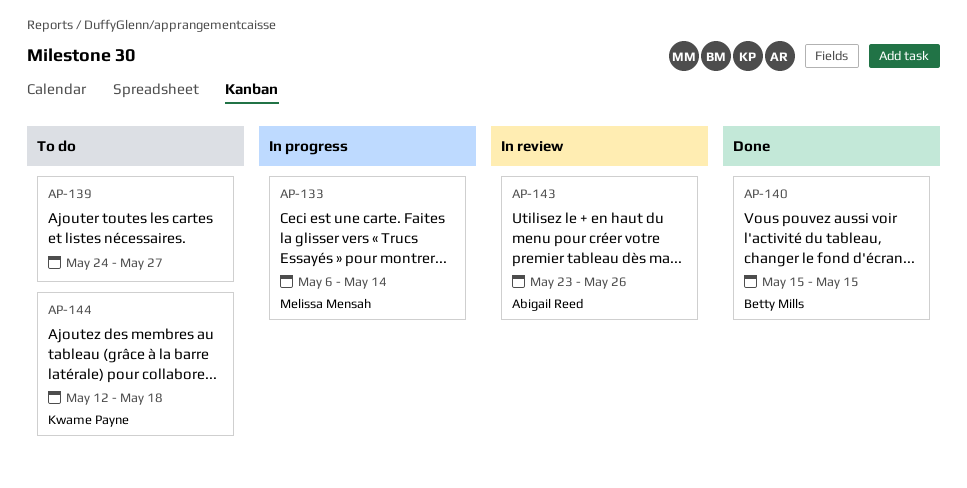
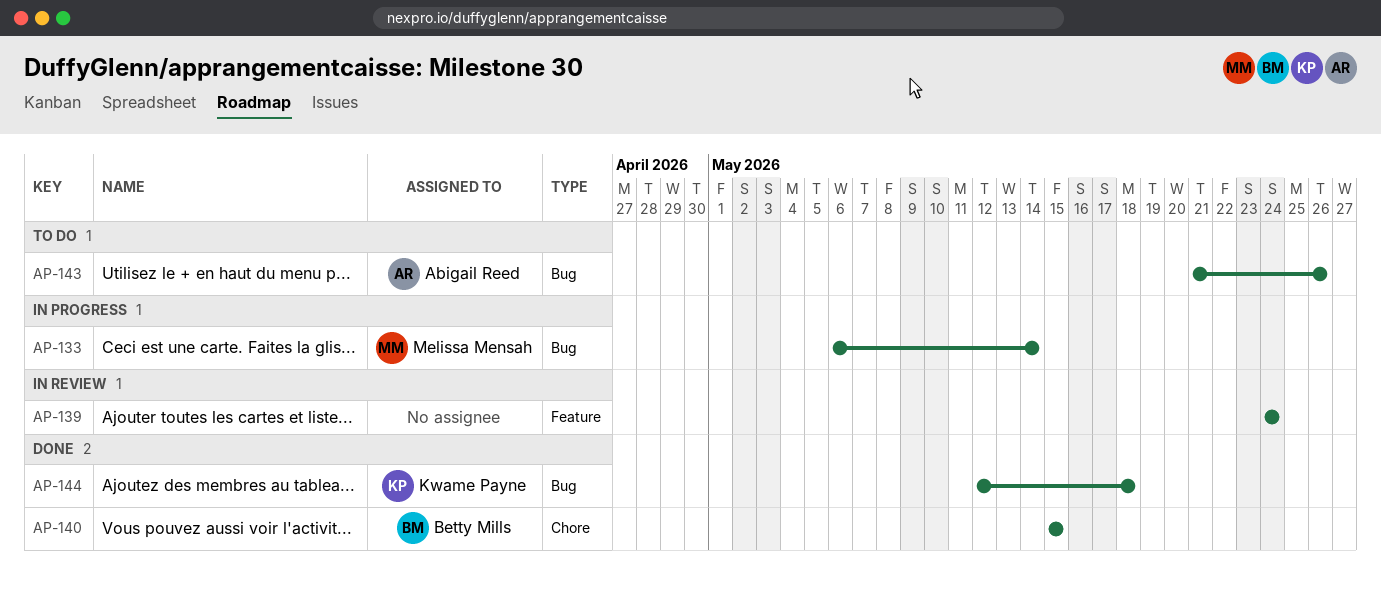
AP-139, status: To do -> In review
AP-139, due: May 27 -> May 24
AP-143, status: In review -> To do
AP-143, start: May 23 -> May 21
AP-144, status: To do -> Done

